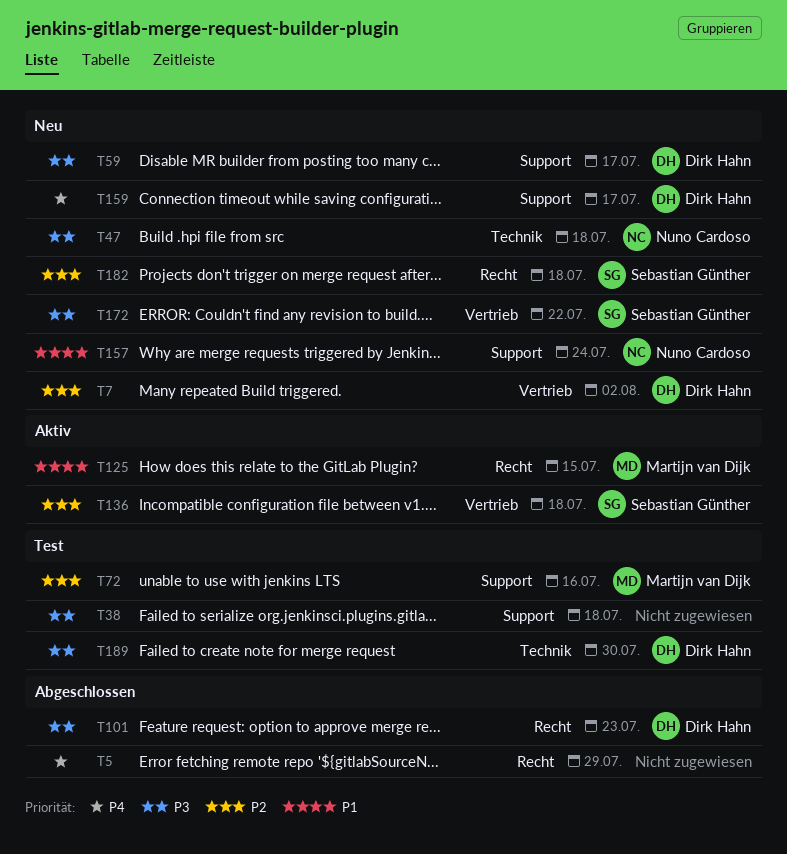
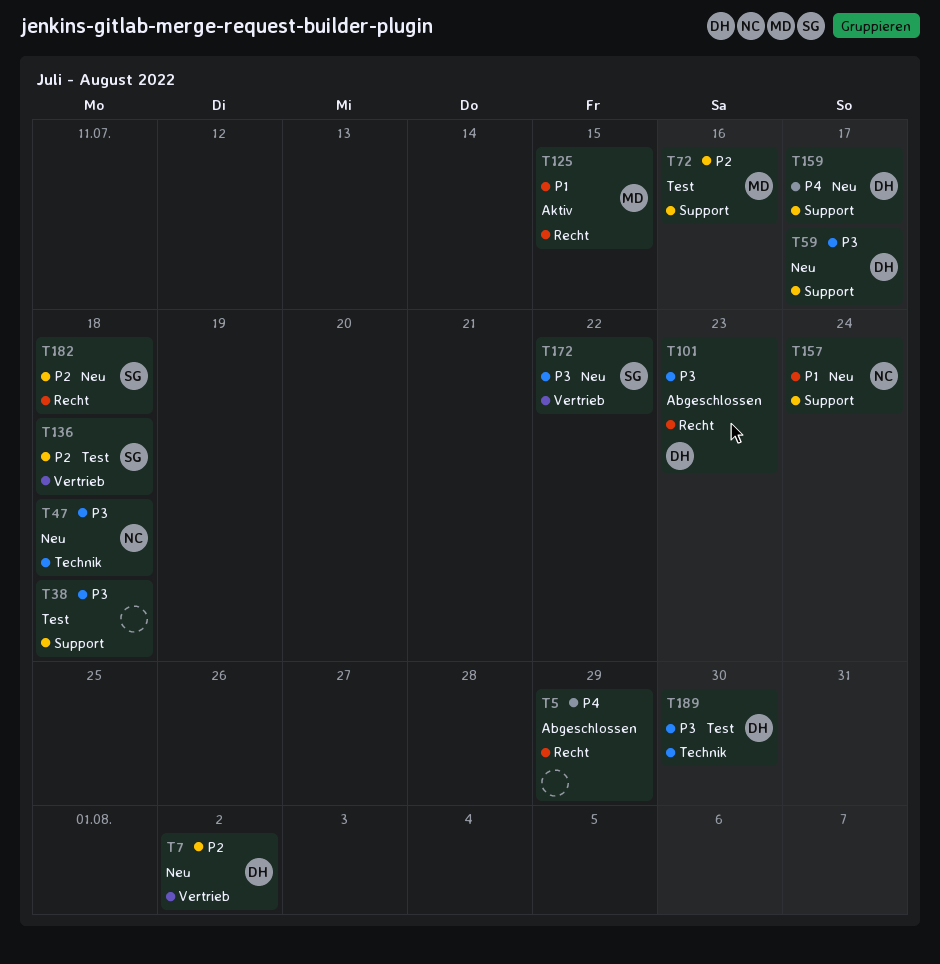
T136, status: Aktiv -> Test

